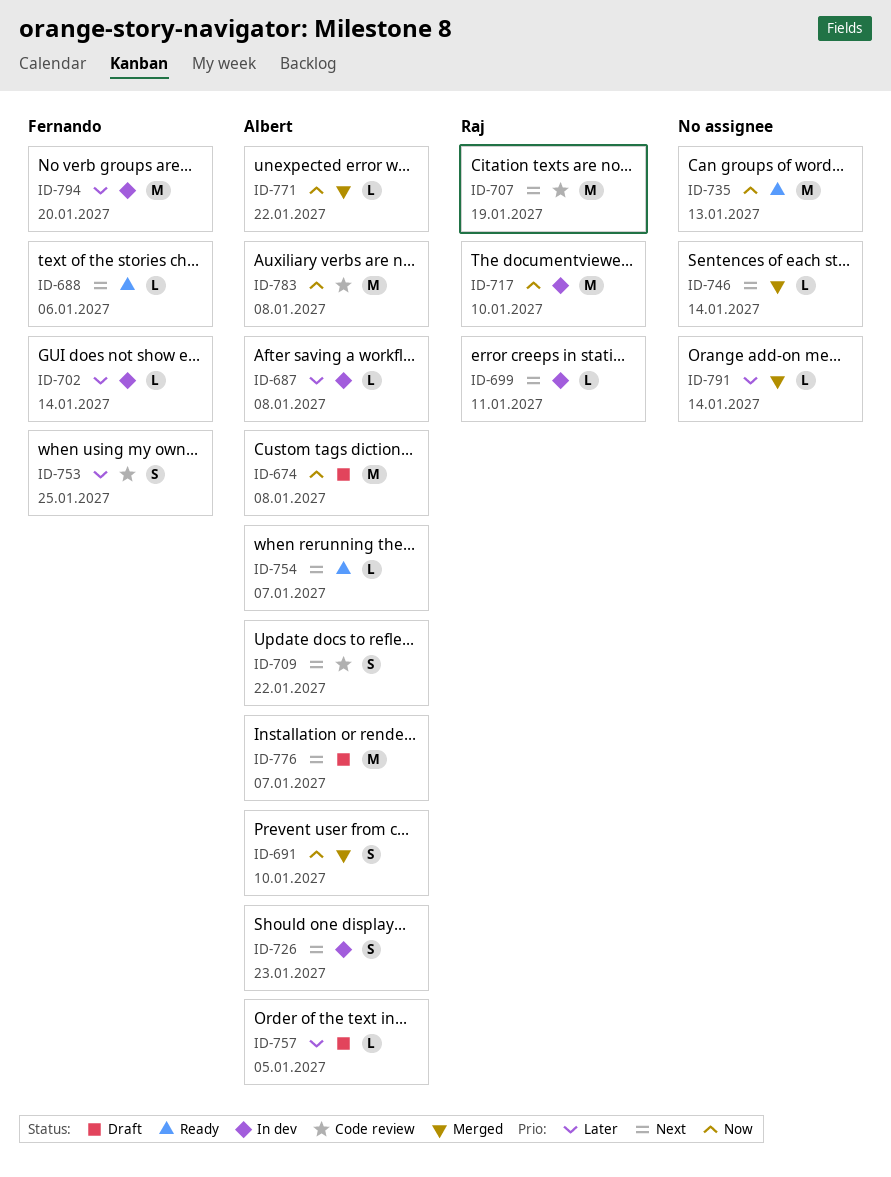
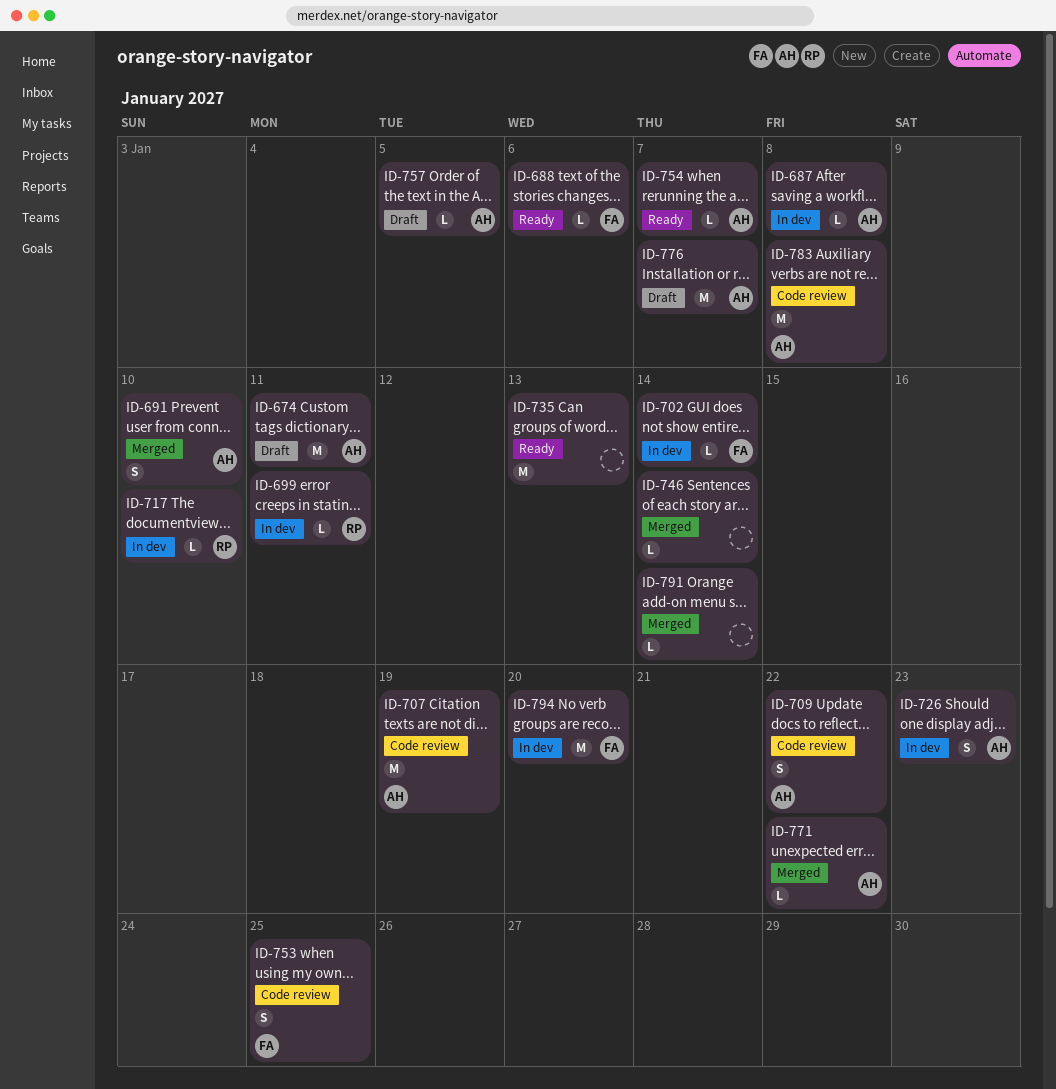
ID-674, due: Jan 8 -> Jan 11
ID-707, owner: Raj -> Albert
ID-717, estimate: M -> L

